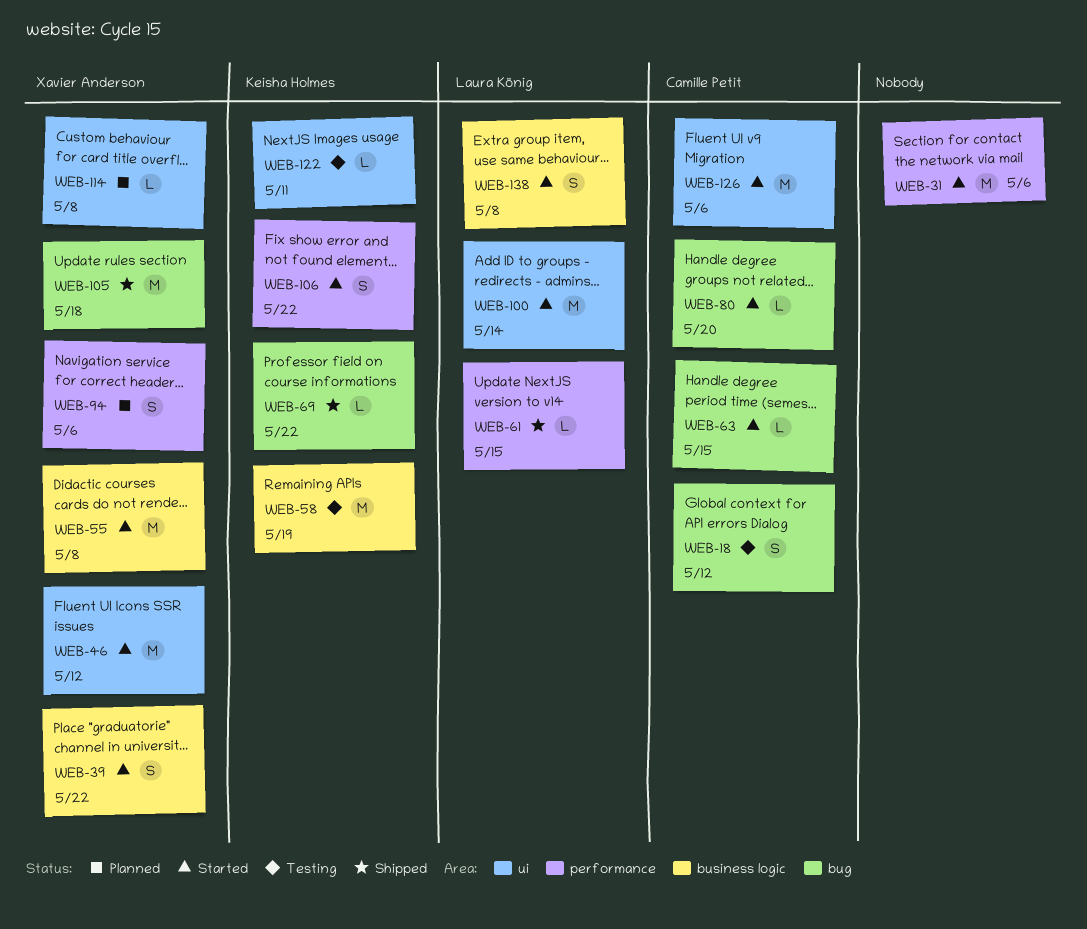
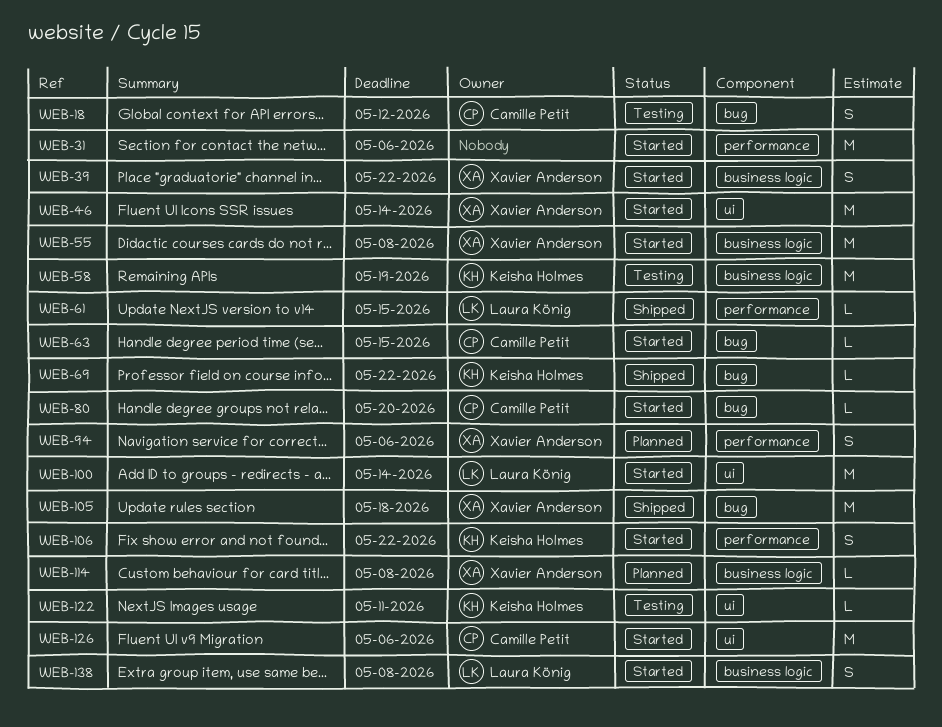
WEB-46, due: May 12 -> May 14
WEB-114, label: ui -> business logic

